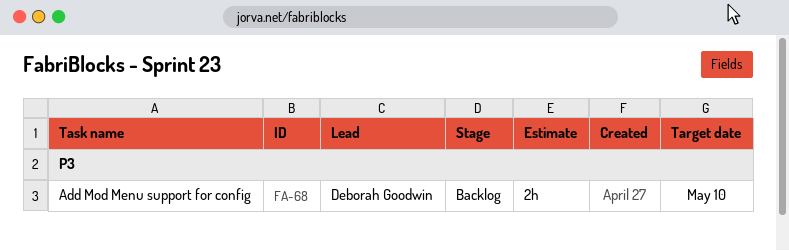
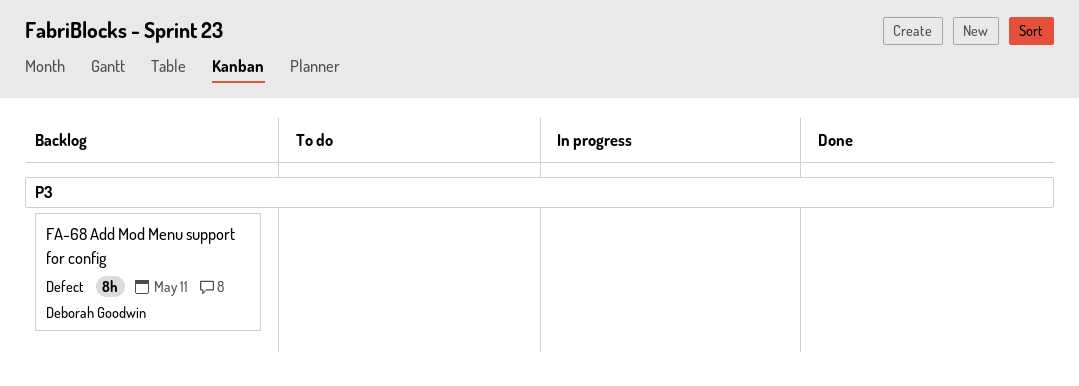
FA-68, estimate: 2h -> 8h
FA-68, due: May 10 -> May 11

